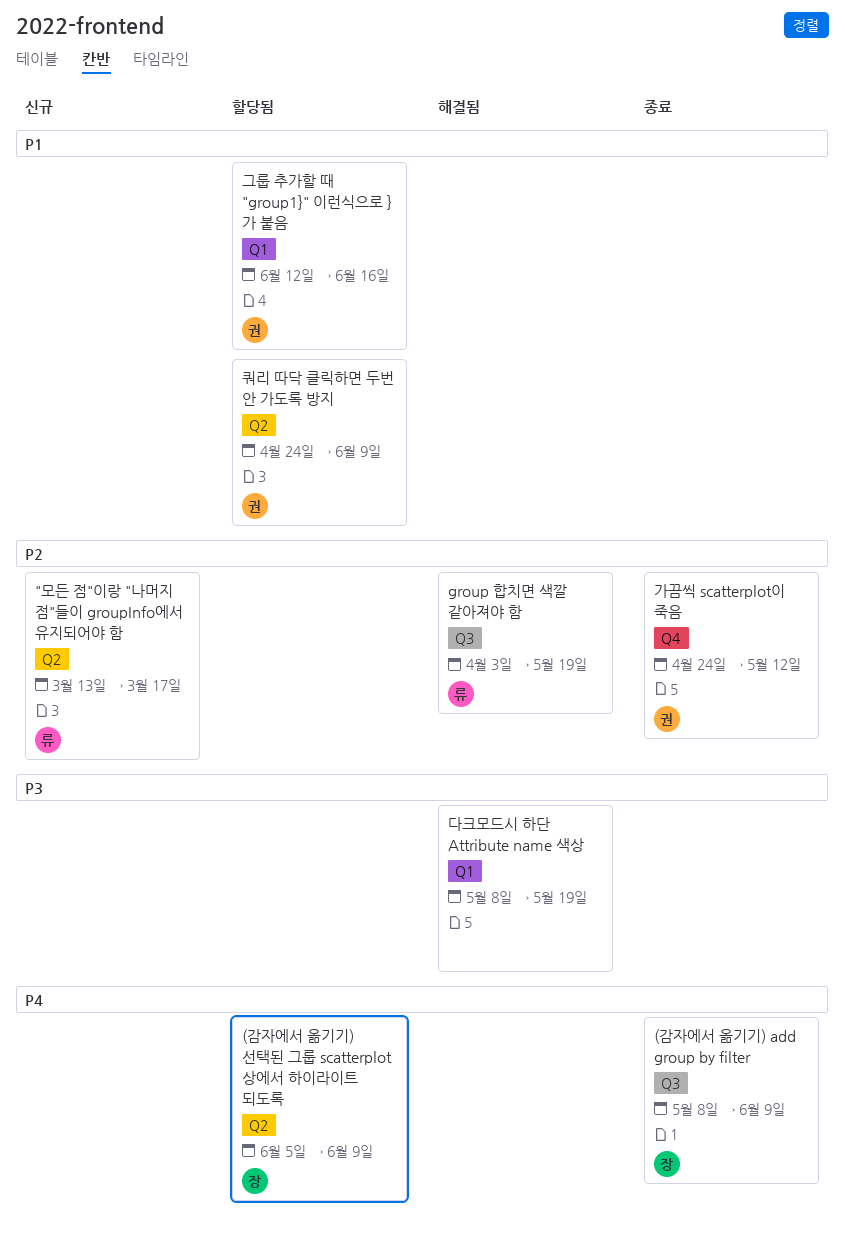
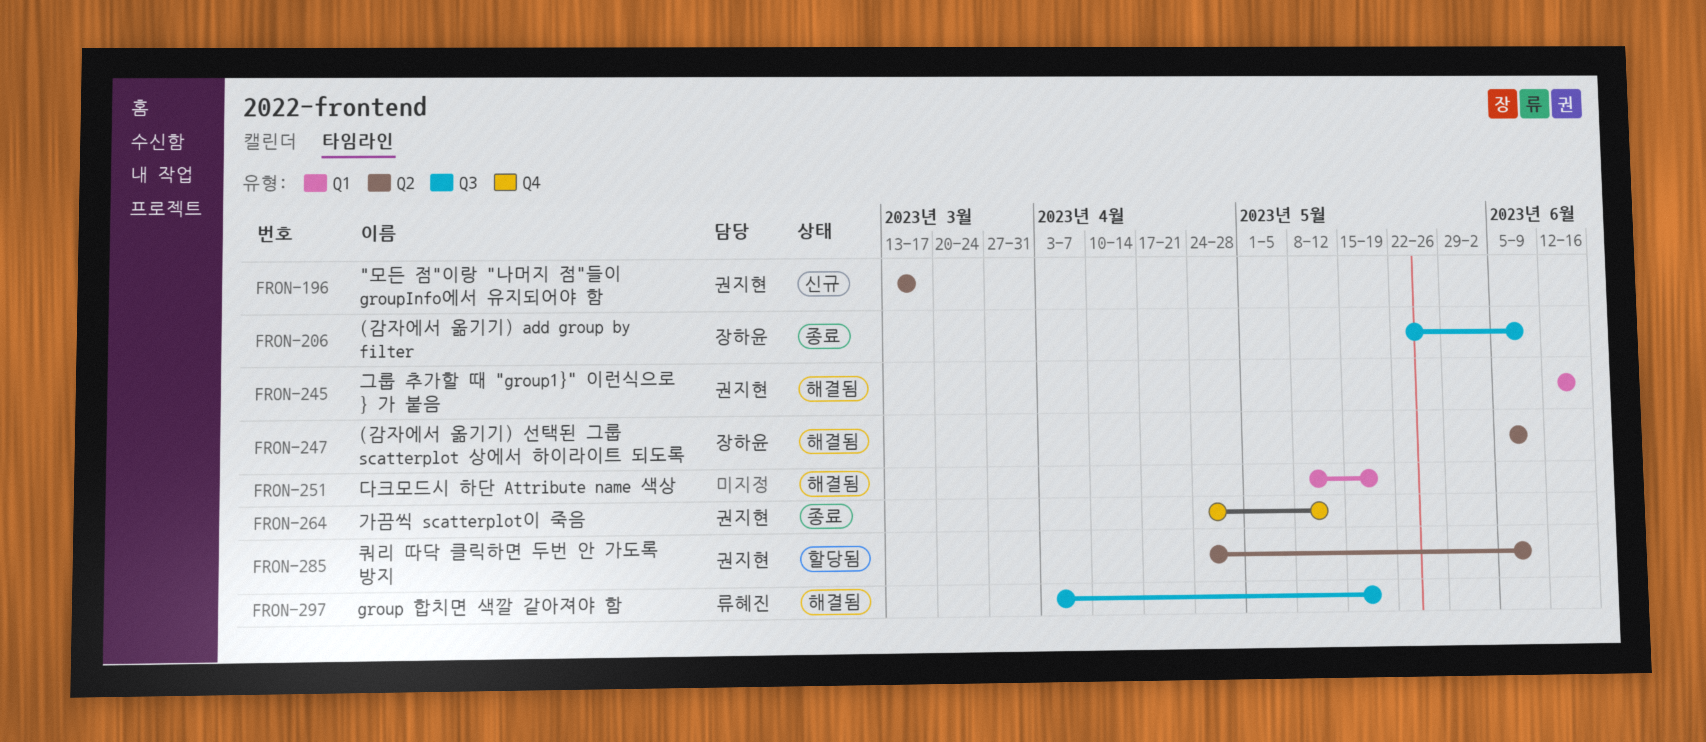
"모든 점"이랑 "나머지 점"들이 groupInfo에서 유지되어야 함, owner: 류혜진 -> 권지현
(감자에서 옮기기) add group by filter, start: May 8 -> May 22
(감자에서 옮기기) 선택된 그룹 scatterplot 상에서 하이라이트 되도록, status: 할당됨 -> 해결됨
그룹 추가할 때 "group1}" 이런식으로 } 가 붙음, status: 할당됨 -> 해결됨

